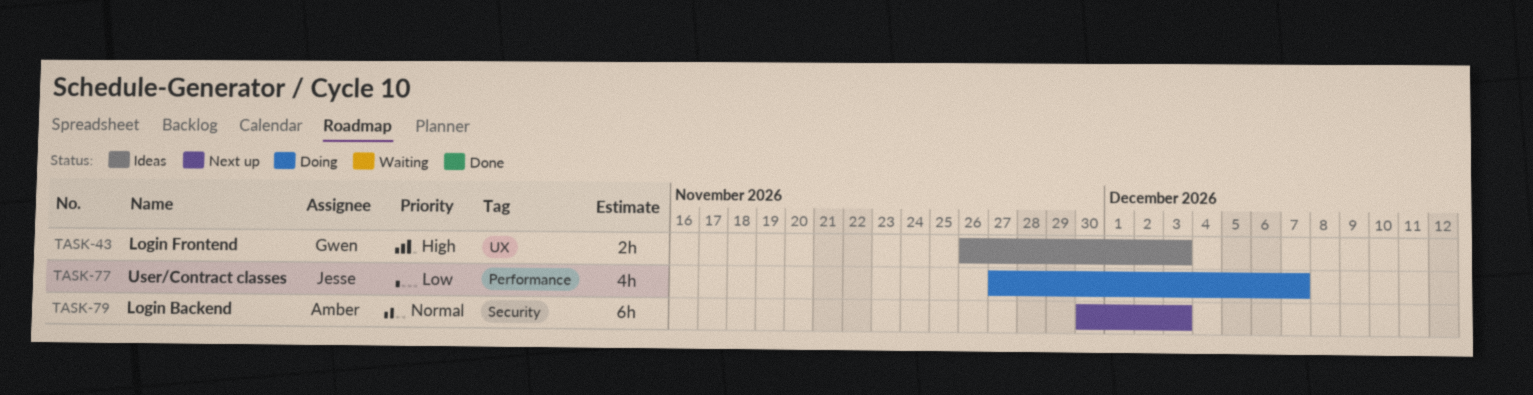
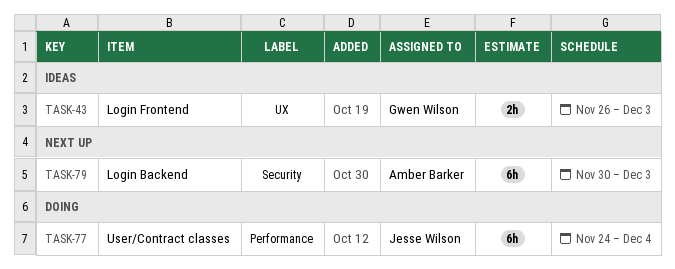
TASK-77, estimate: 4h -> 6h
TASK-77, start: Nov 27 -> Nov 24
TASK-77, due: Dec 7 -> Dec 4

